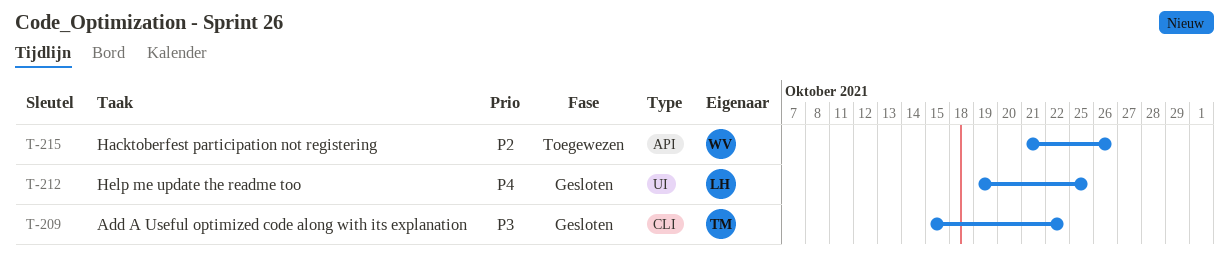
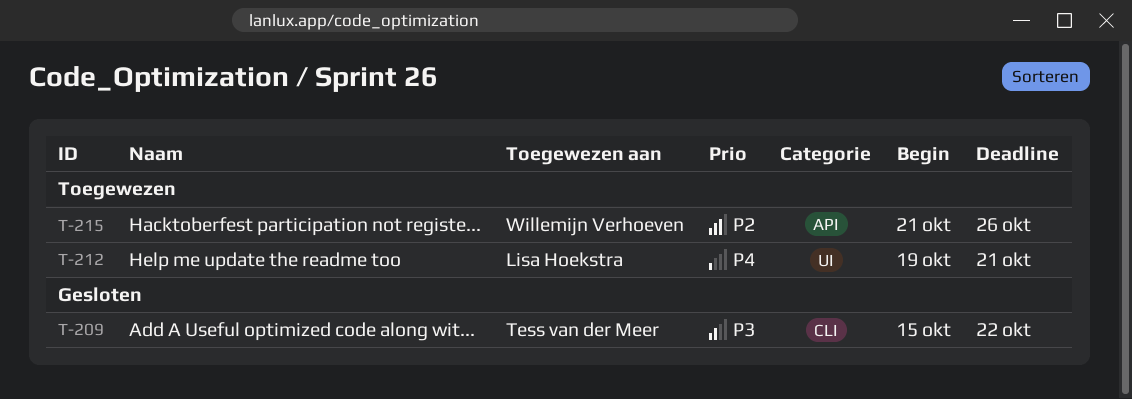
T-212, status: Gesloten -> Toegewezen
T-212, due: Oct 25 -> Oct 21

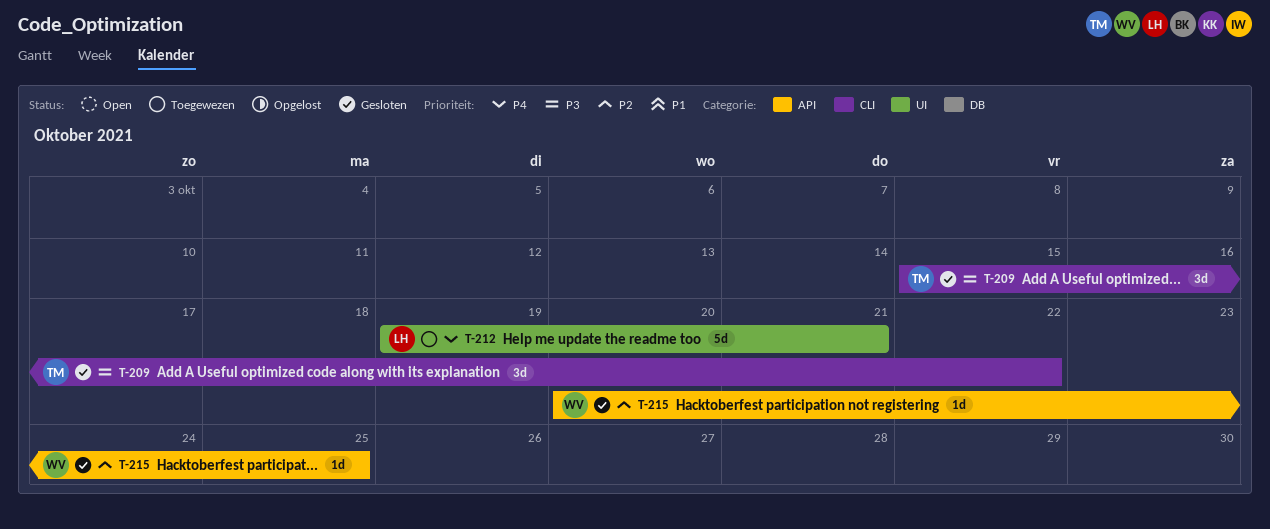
T-215, status: Toegewezen -> Gesloten
T-215, start: Oct 21 -> Oct 20
T-215, due: Oct 26 -> Oct 25

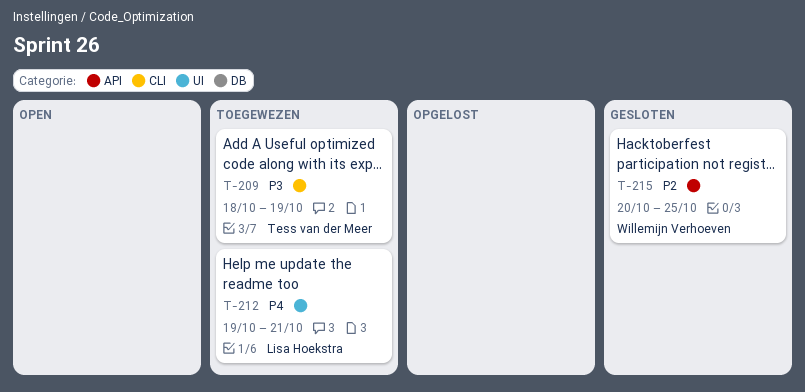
T-209, status: Gesloten -> Toegewezen
T-209, start: Oct 15 -> Oct 18
T-209, due: Oct 22 -> Oct 19

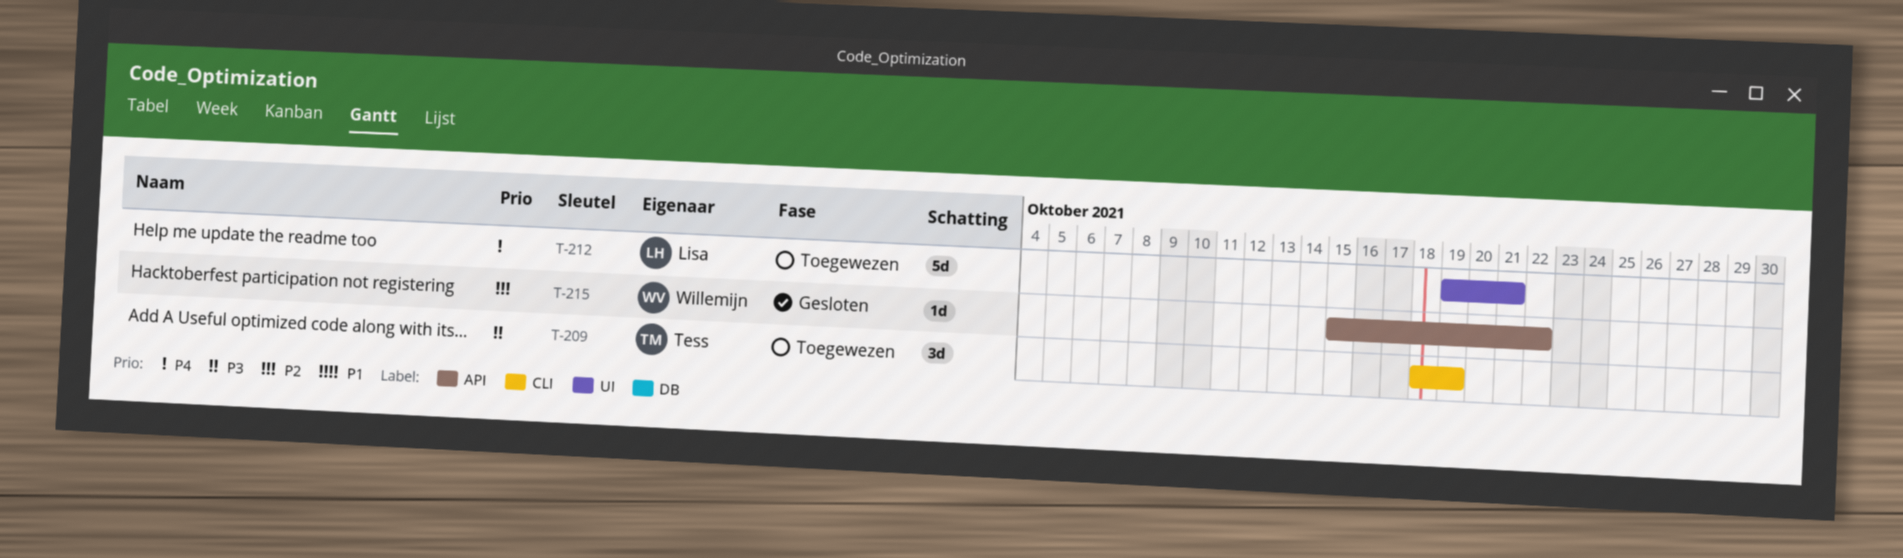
T-215, start: Oct 20 -> Oct 15
T-215, due: Oct 25 -> Oct 22

